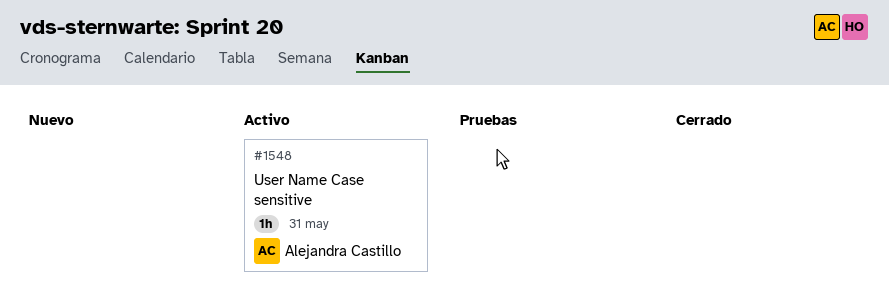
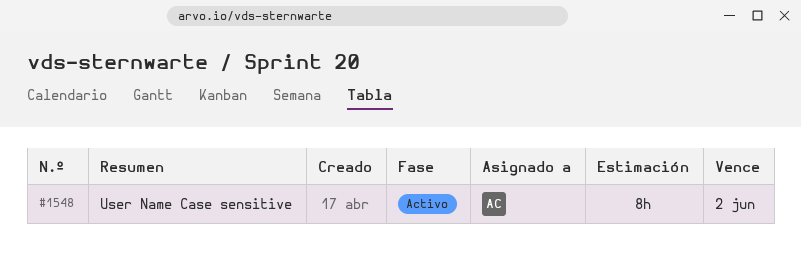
#1548, estimate: 1h -> 8h
#1548, due: May 31 -> Jun 2

